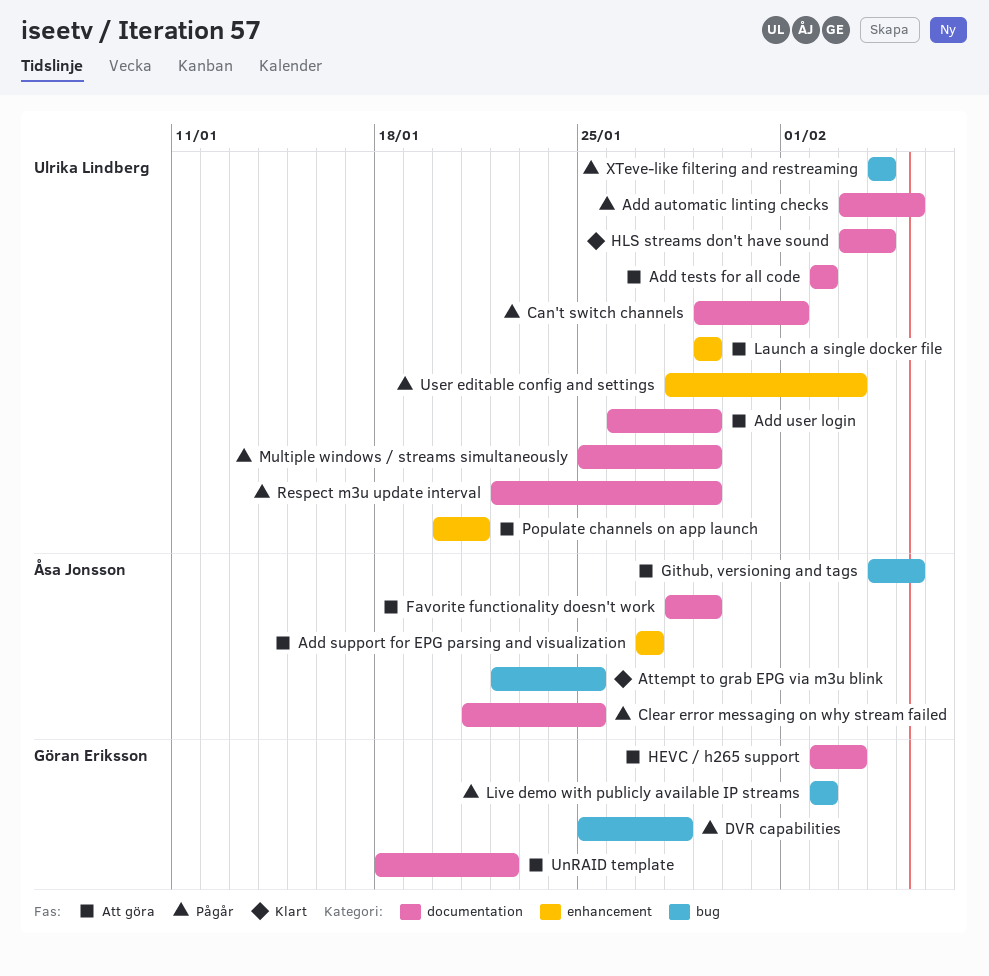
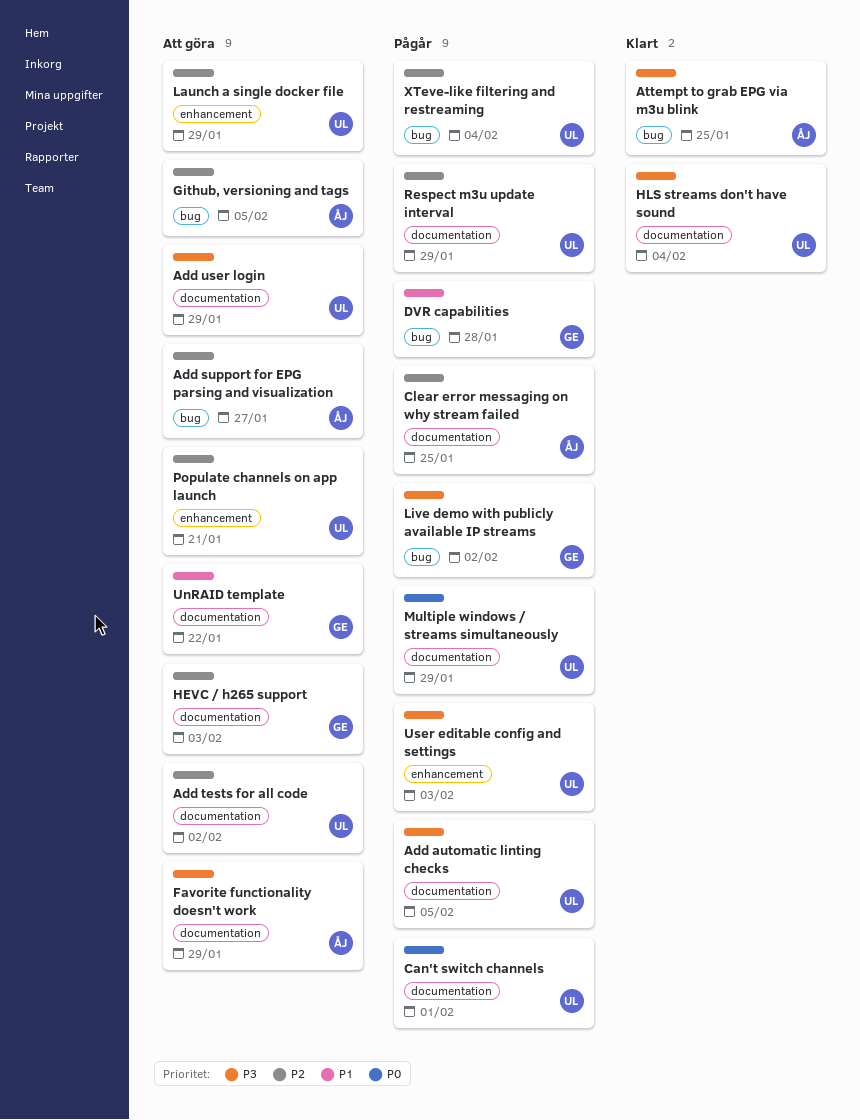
Add support for EPG parsing and visualization, label: enhancement -> bug

